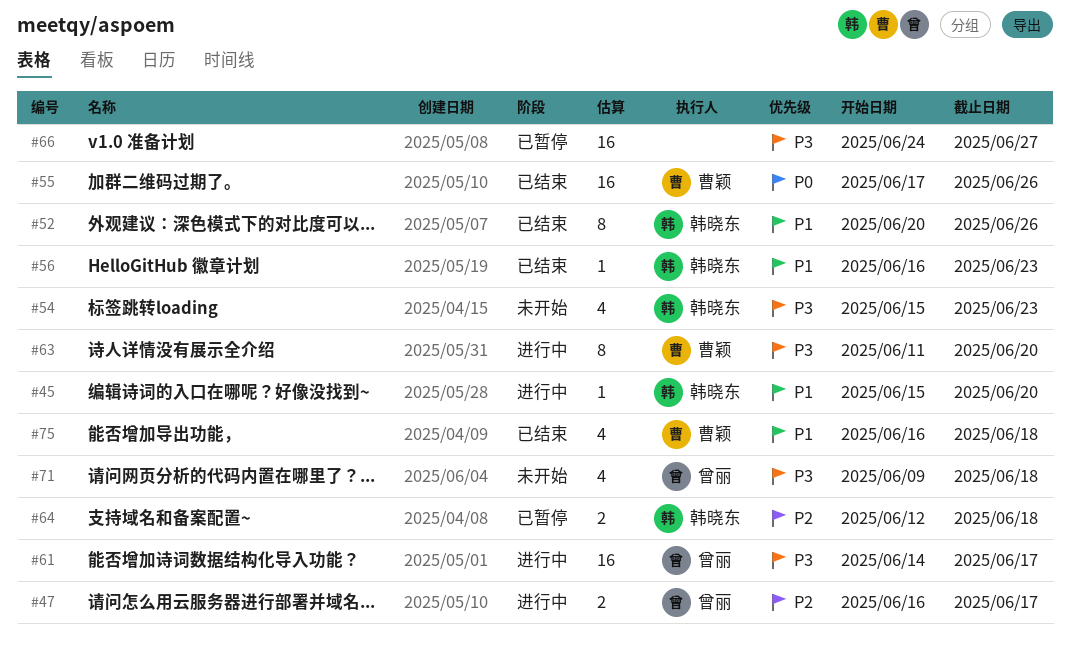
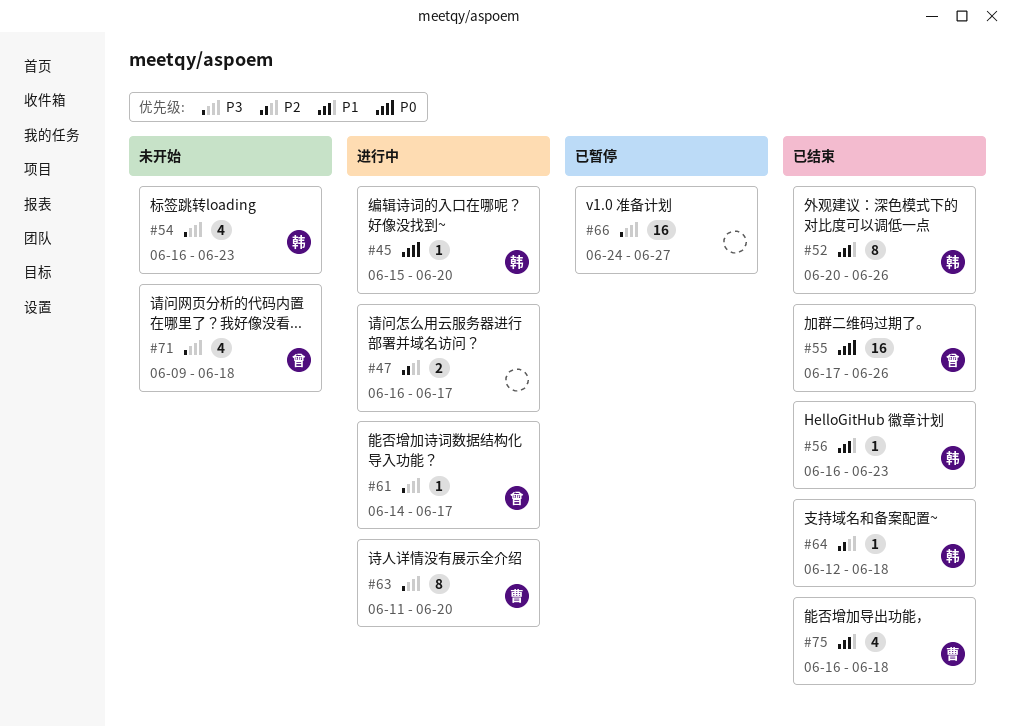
#45, priority: P1 -> P0
#47, owner: 曾丽 -> none
#54, start: Jun 15 -> Jun 16
#55, owner: 曹颖 -> 曾丽
#61, estimate: 16 -> 1
#64, status: 已暂停 -> 已结束
#64, estimate: 2 -> 1

